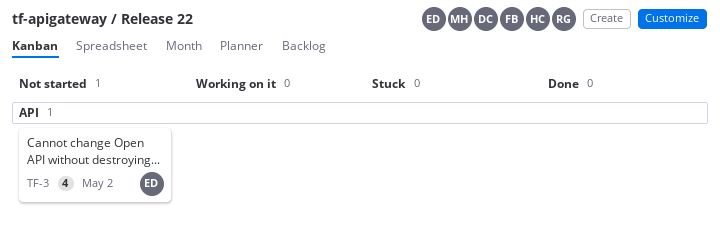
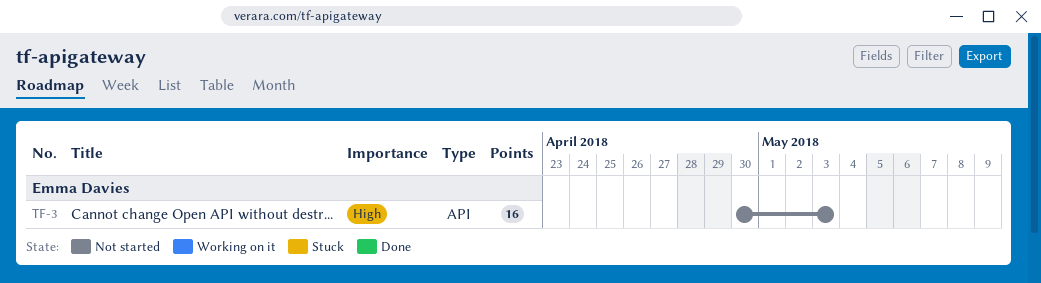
TF-3, estimate: 4 -> 16
TF-3, due: May 2 -> May 3

